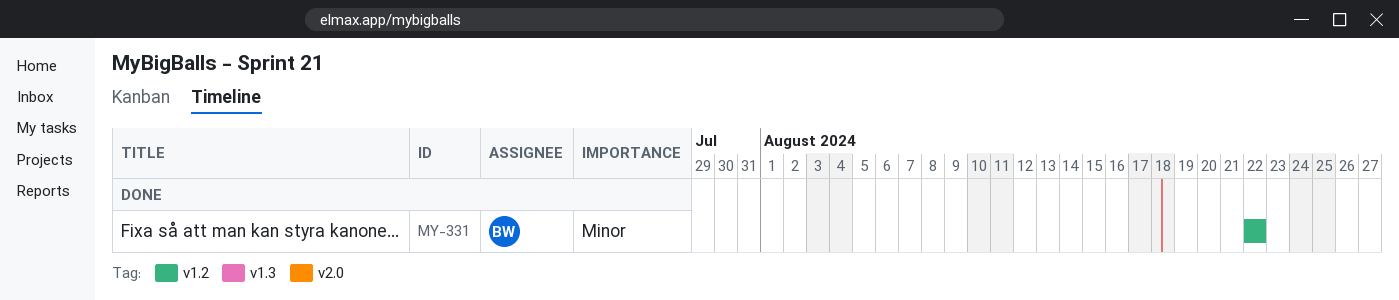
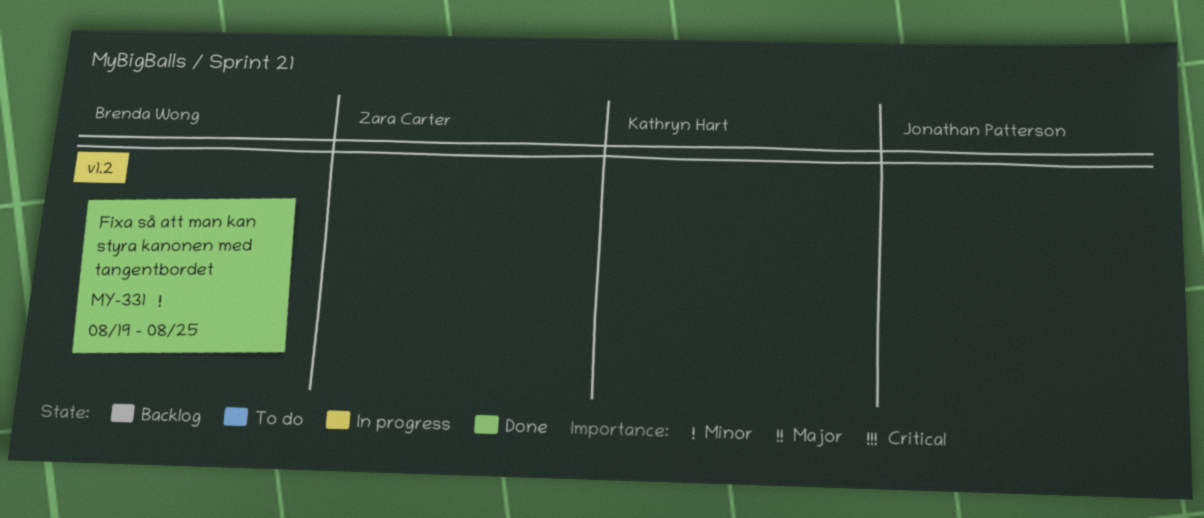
MY-331, start: Aug 22 -> Aug 19
MY-331, due: Aug 22 -> Aug 25

